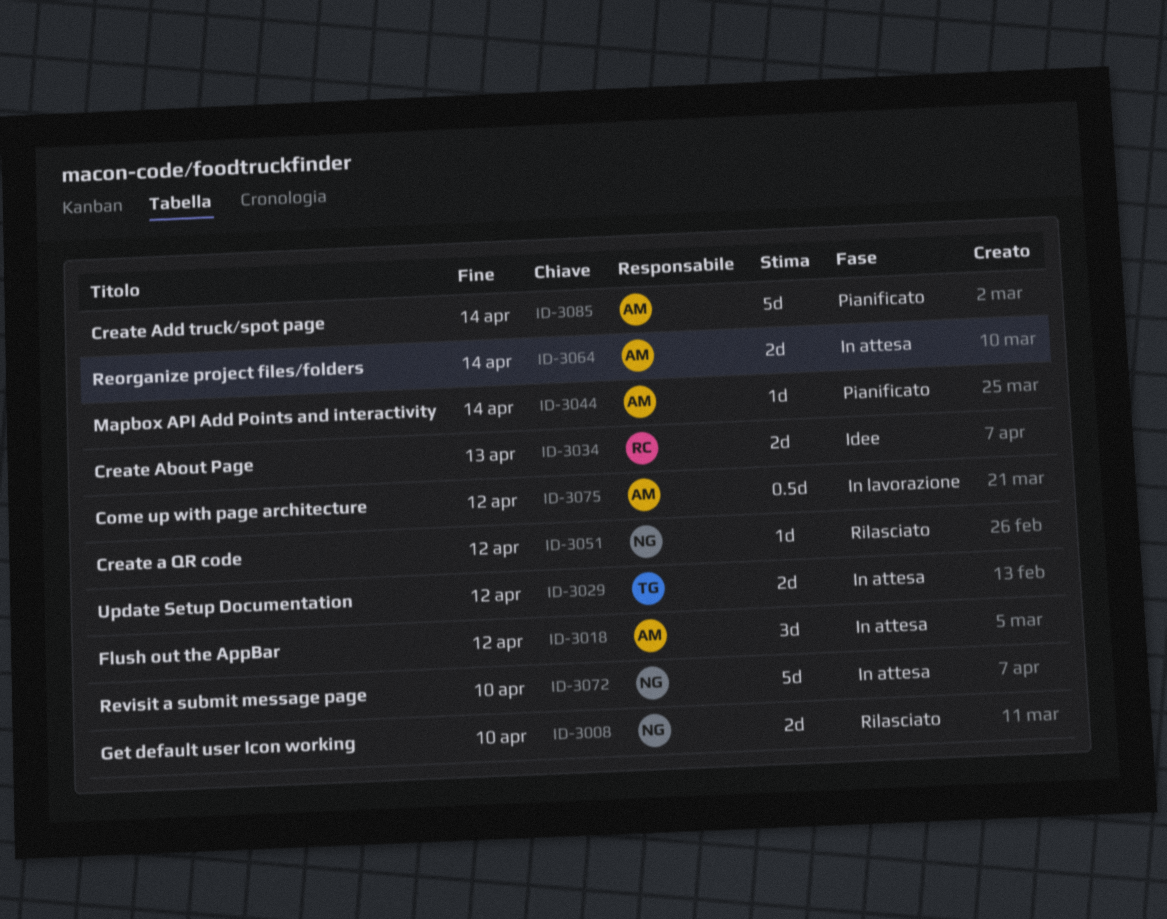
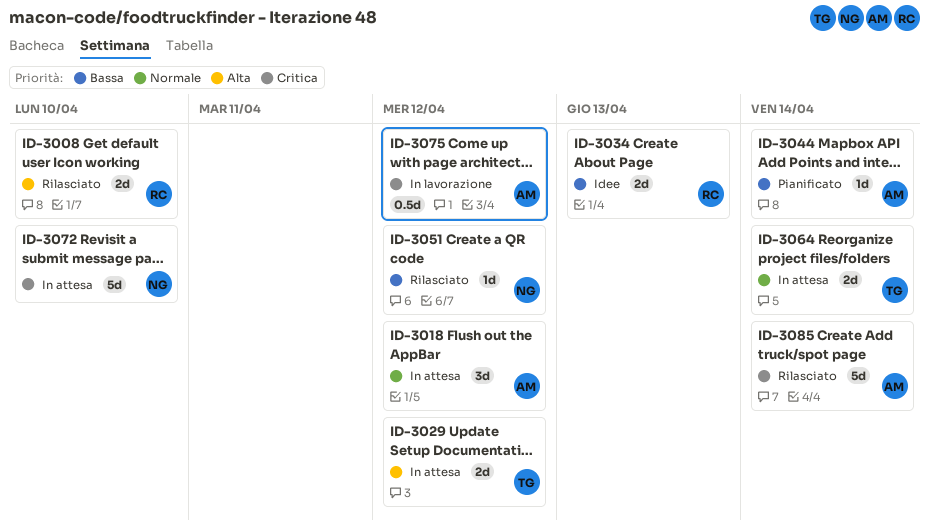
ID-3008, owner: NG -> RC
ID-3064, owner: AM -> TG
ID-3085, status: Pianificato -> Rilasciato

